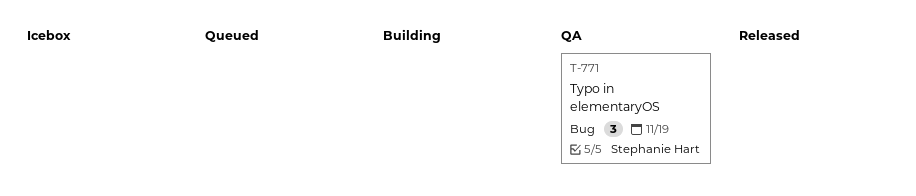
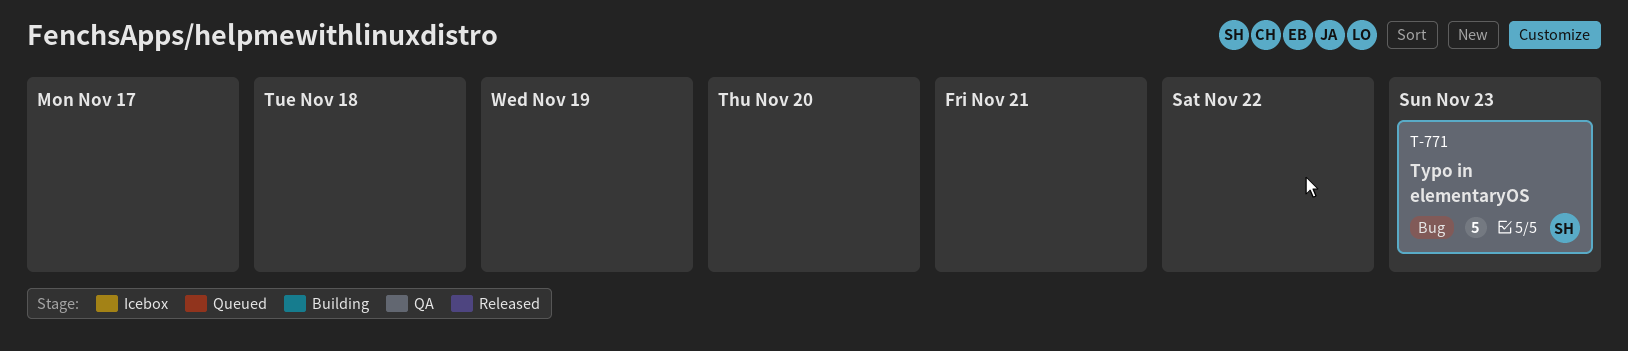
T-771, estimate: 3 -> 5
T-771, due: Nov 19 -> Nov 23

